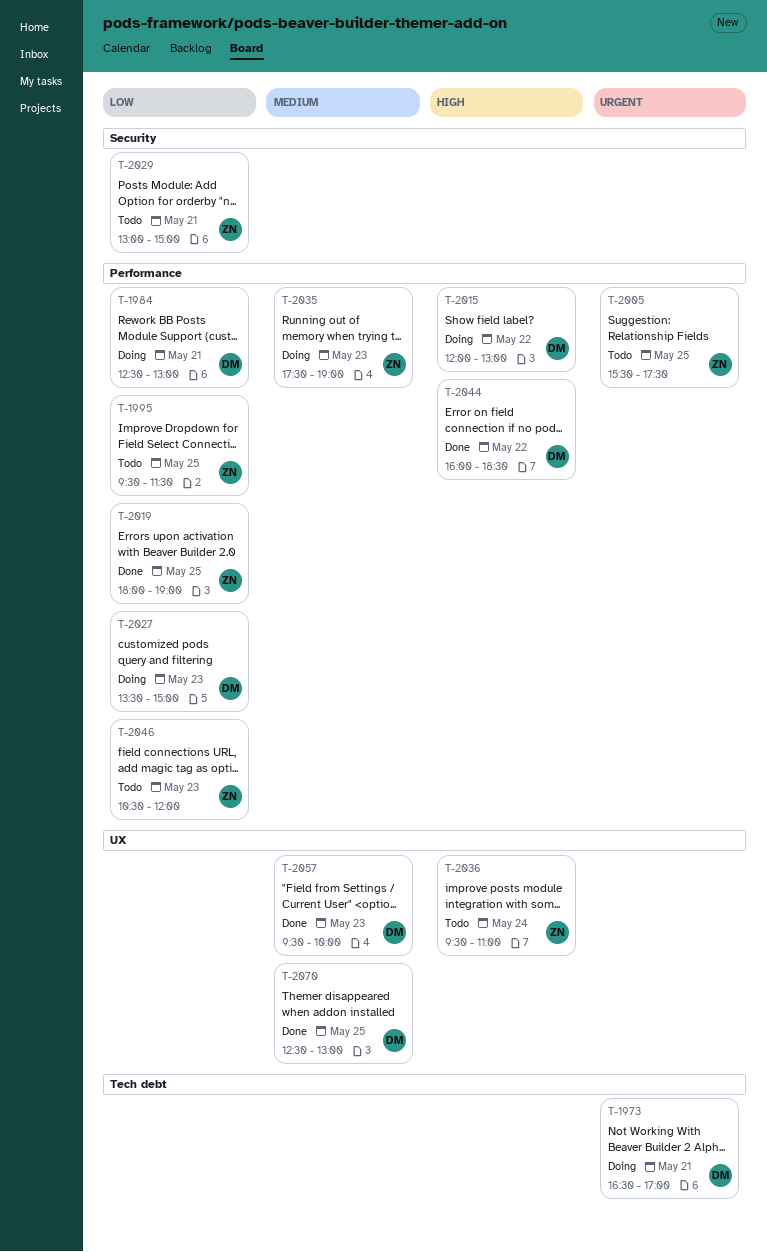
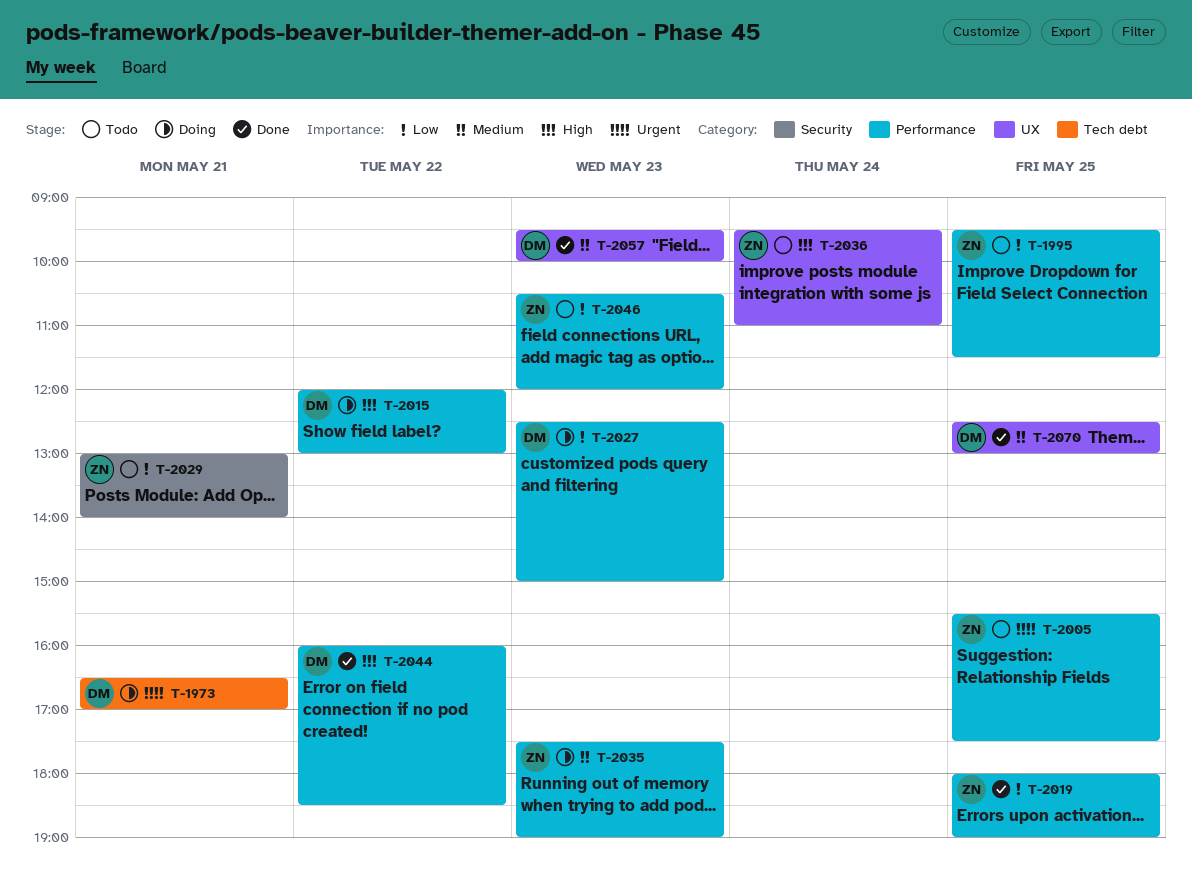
T-1984: present -> none
T-2027, begins: 13:30 -> 12:30
T-2029, ends: 15:00 -> 14:00

